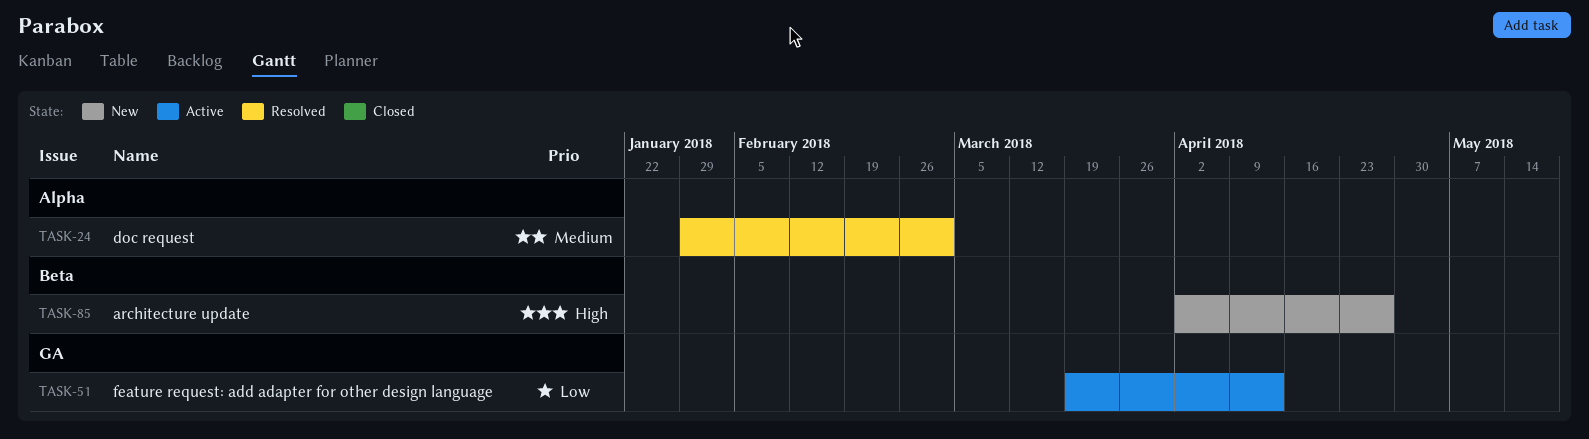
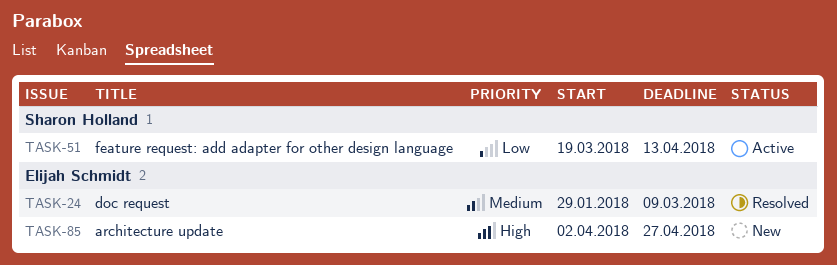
TASK-24, due: Mar 2 -> Mar 9

